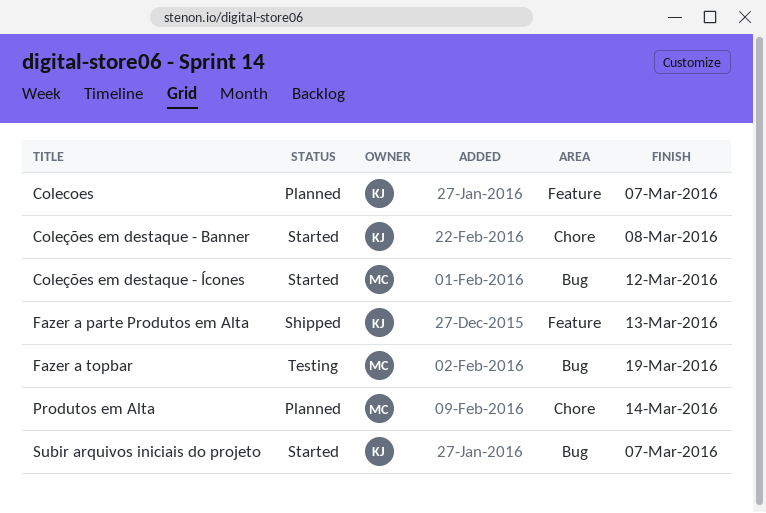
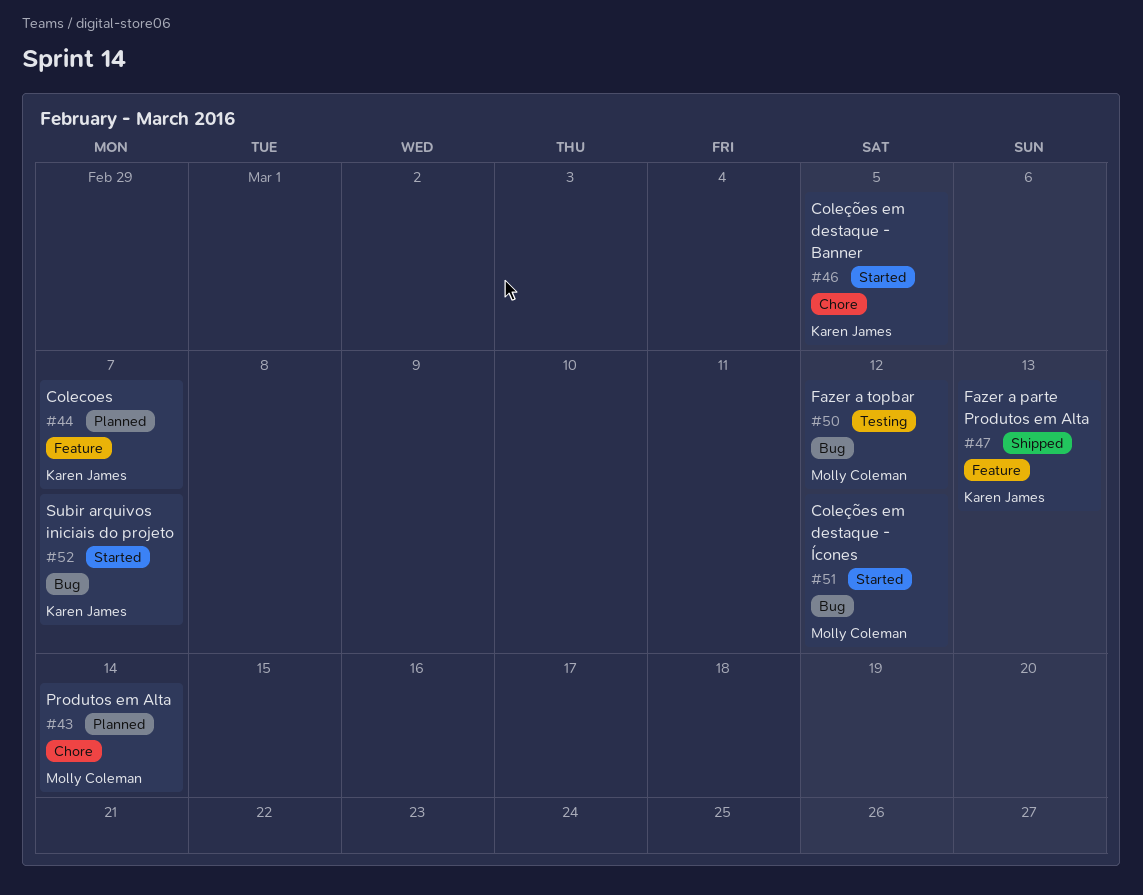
Coleções em destaque - Banner, due: Mar 8 -> Mar 5
Fazer a topbar, due: Mar 19 -> Mar 12

